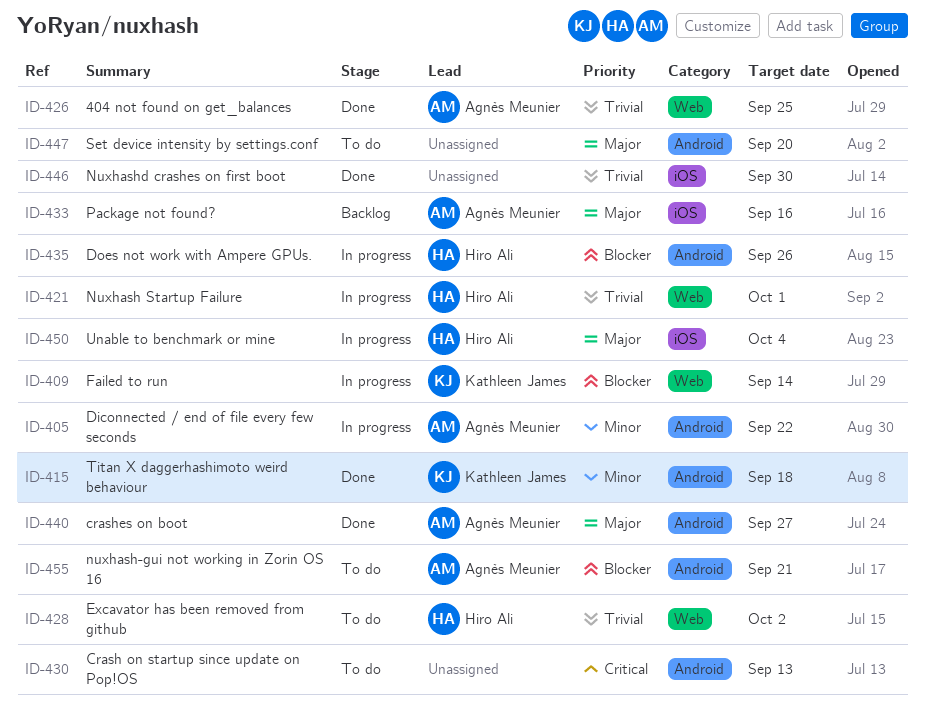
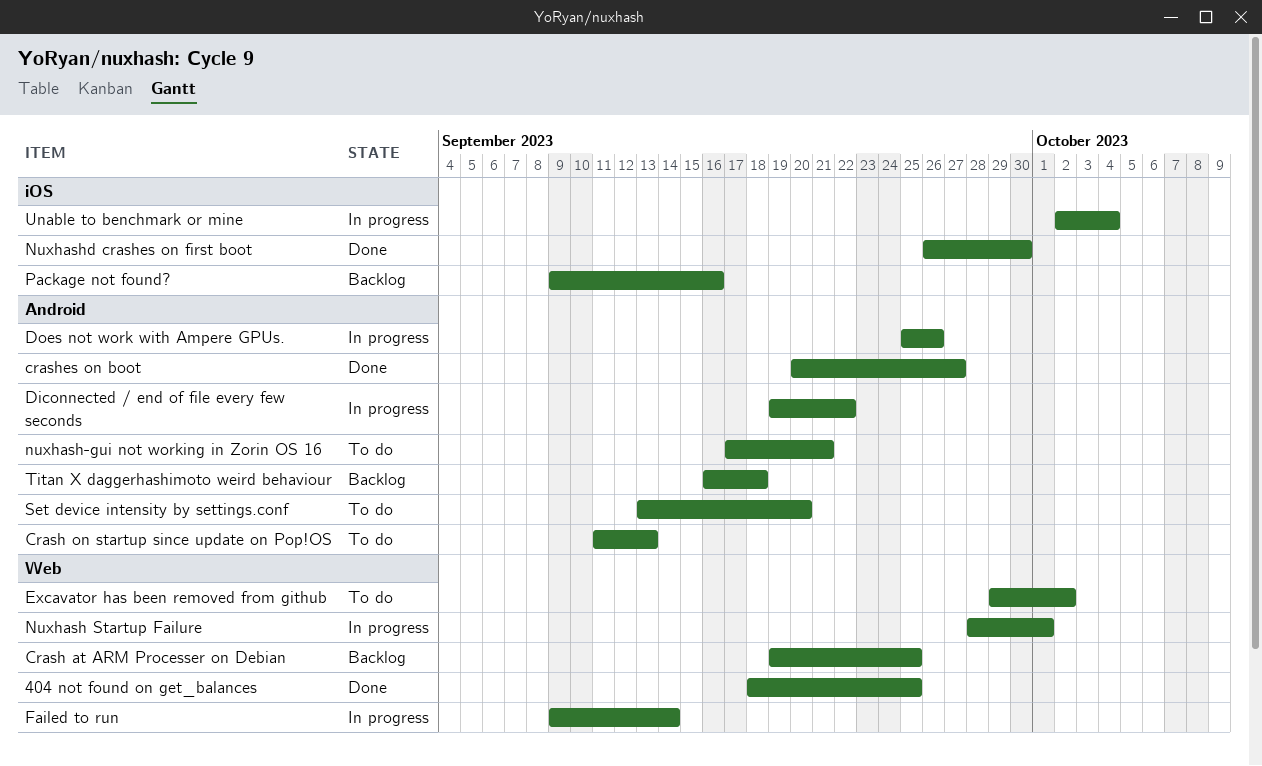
Crash at ARM Processer on Debian: none -> present
Titan X daggerhashimoto weird behaviour, status: Done -> Backlog

